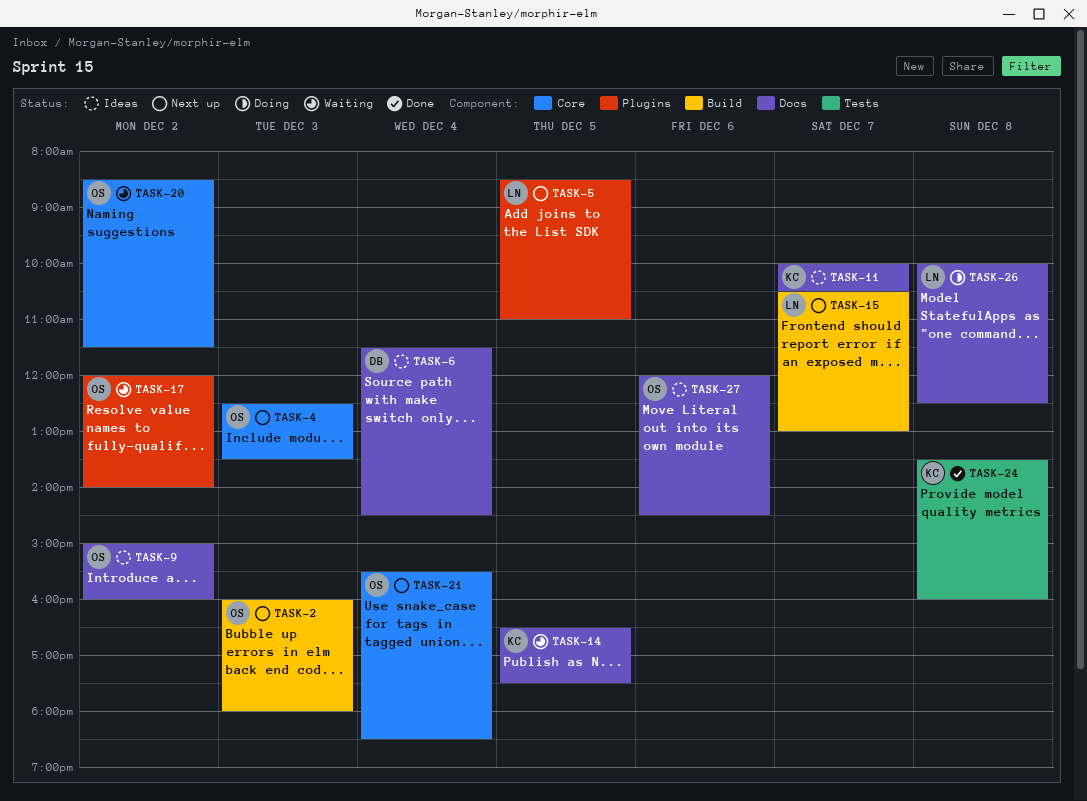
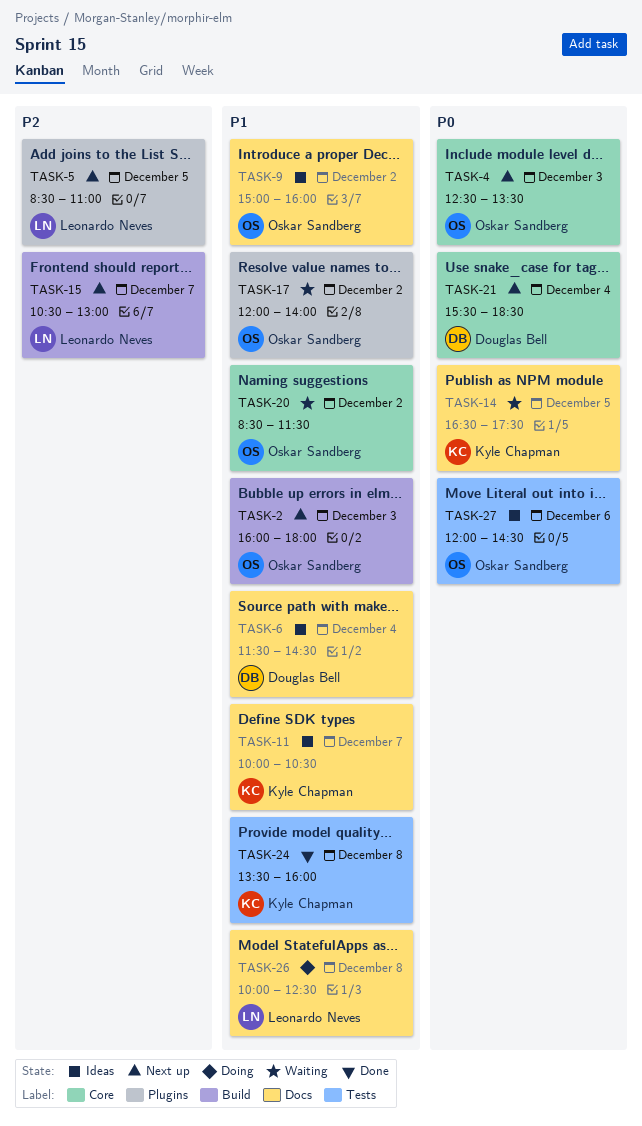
TASK-21, owner: Oskar Sandberg -> Douglas Bell
TASK-27, label: Docs -> Tests

